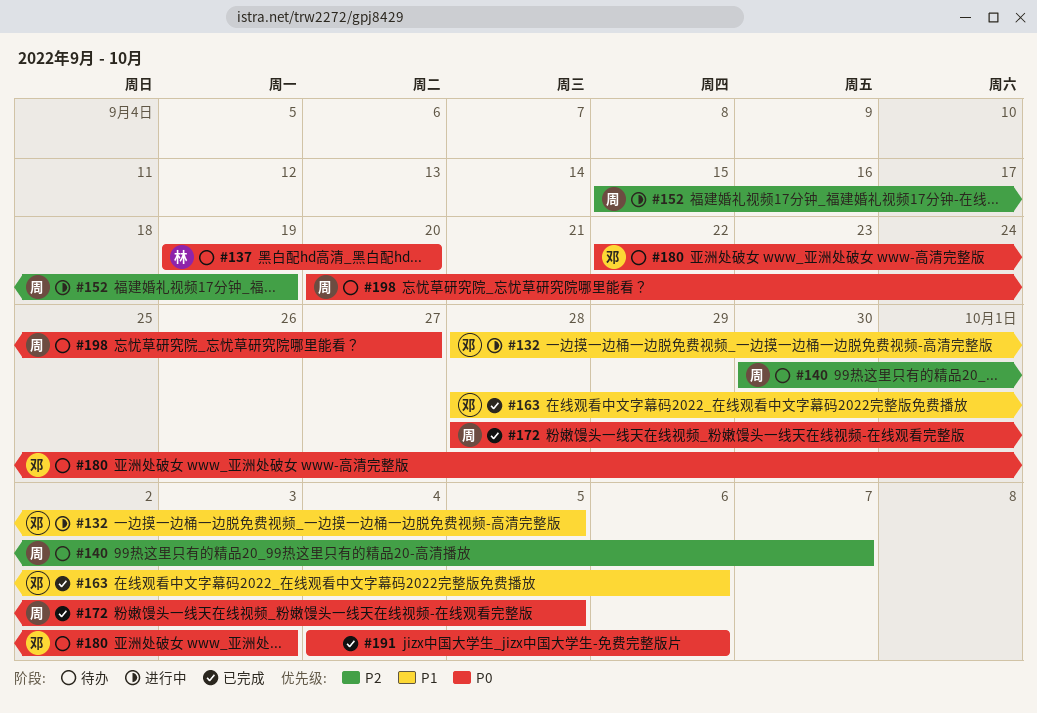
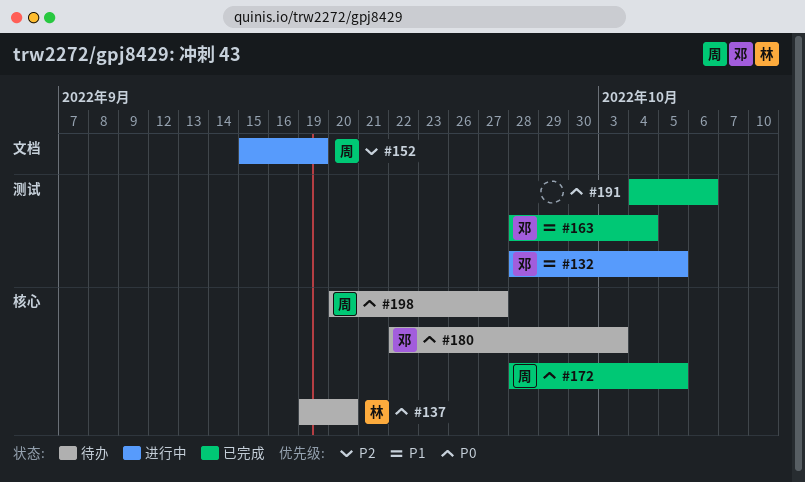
#140: present -> none
#163, due: Oct 6 -> Oct 4

